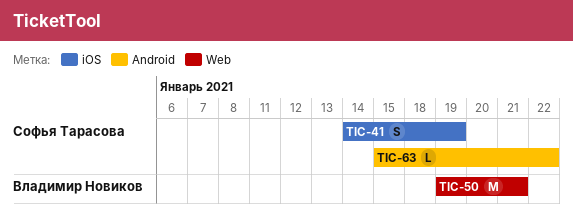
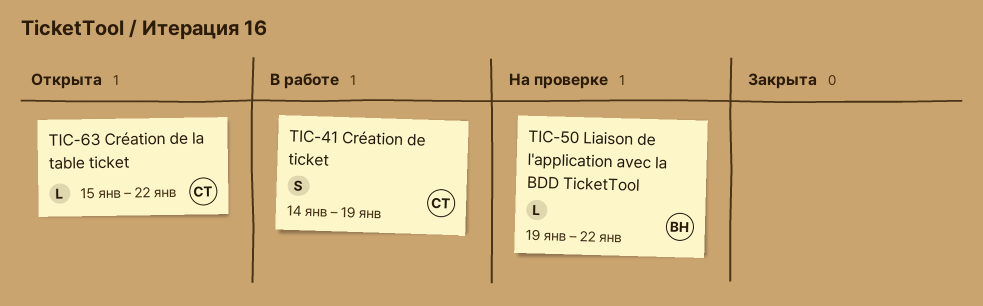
TIC-50, estimate: M -> L
TIC-50, due: Jan 21 -> Jan 22

